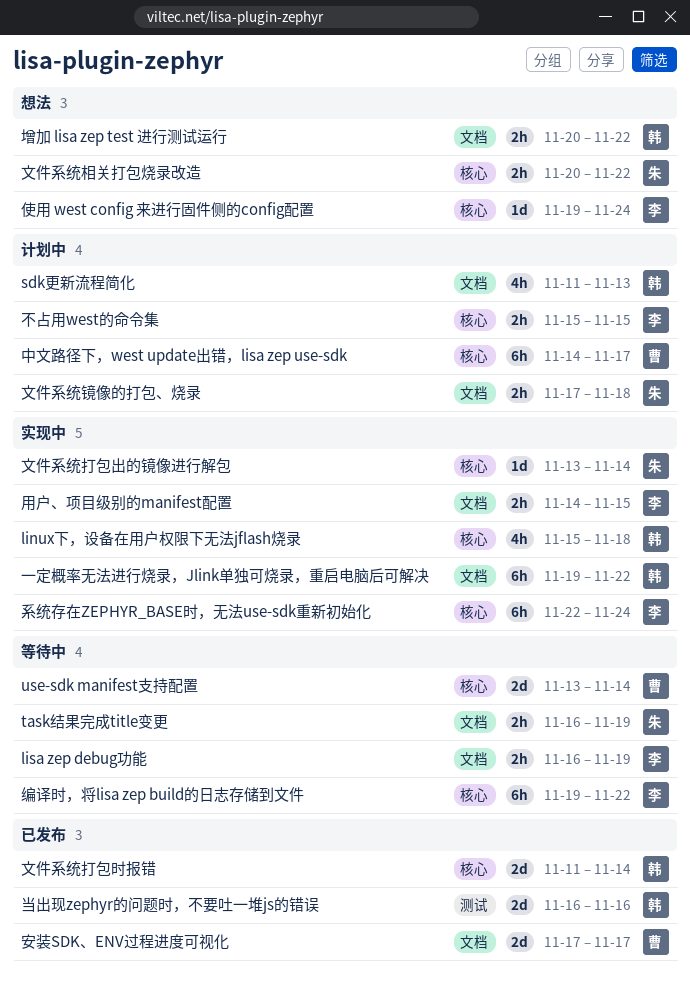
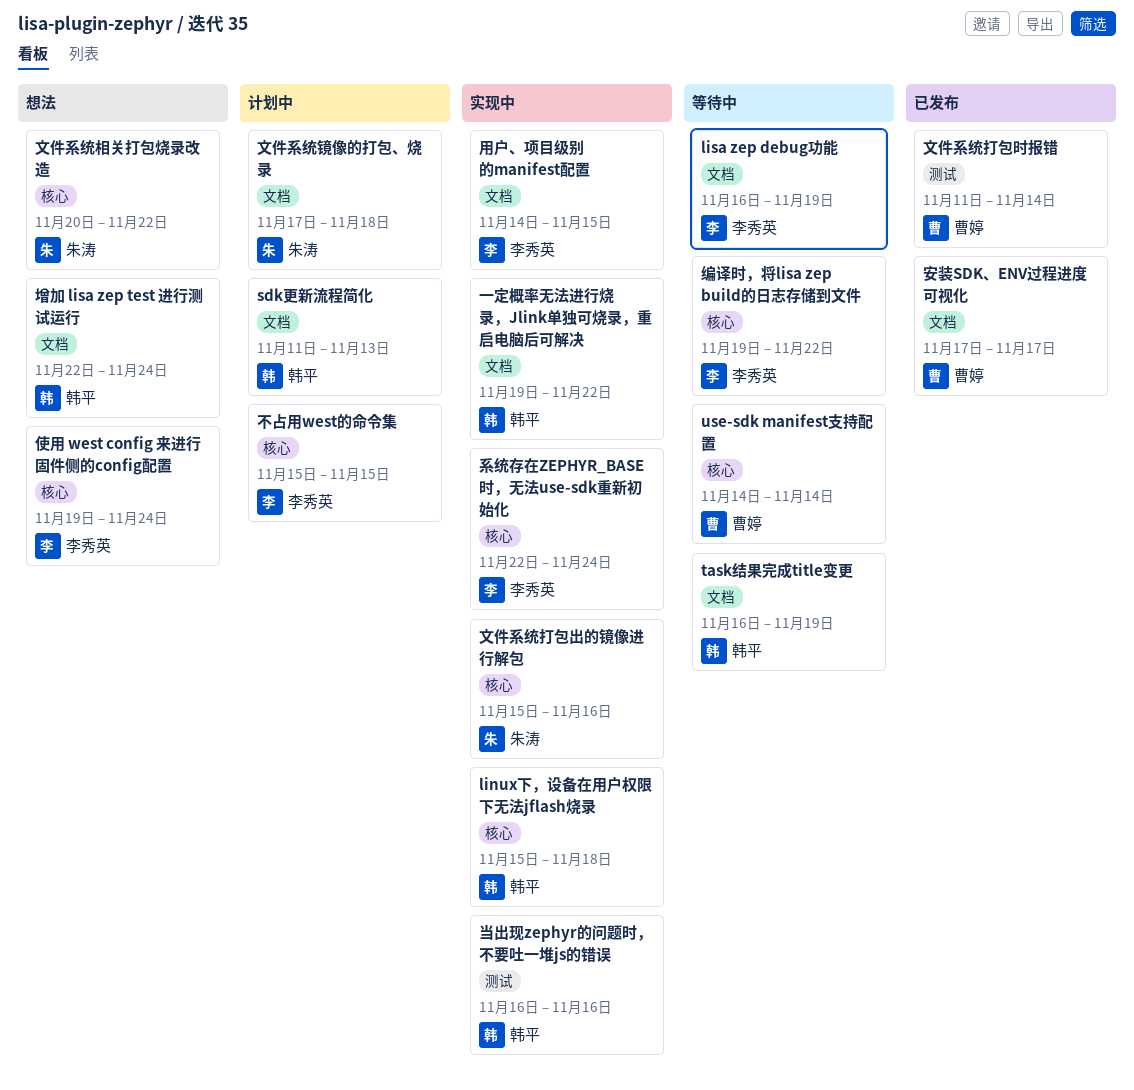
task结果完成title变更, owner: 朱涛 -> 韩平
use-sdk manifest支持配置, start: Nov 13 -> Nov 14
中文路径下，west update出错，lisa zep use-sdk: present -> none
增加 lisa zep test 进行测试运行, start: Nov 20 -> Nov 22
增加 lisa zep test 进行测试运行, due: Nov 22 -> Nov 24
当出现zephyr的问题时，不要吐一堆js的错误, status: 已发布 -> 实现中
文件系统打包出的镜像进行解包, start: Nov 13 -> Nov 15
文件系统打包出的镜像进行解包, due: Nov 14 -> Nov 16
文件系统打包时报错, owner: 韩平 -> 曹婷
文件系统打包时报错, label: 核心 -> 测试

